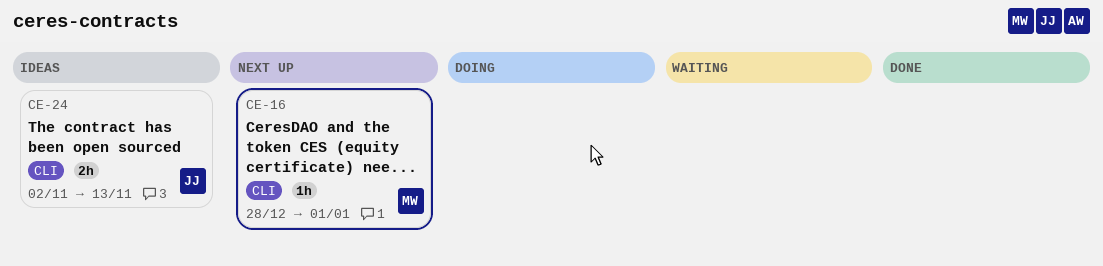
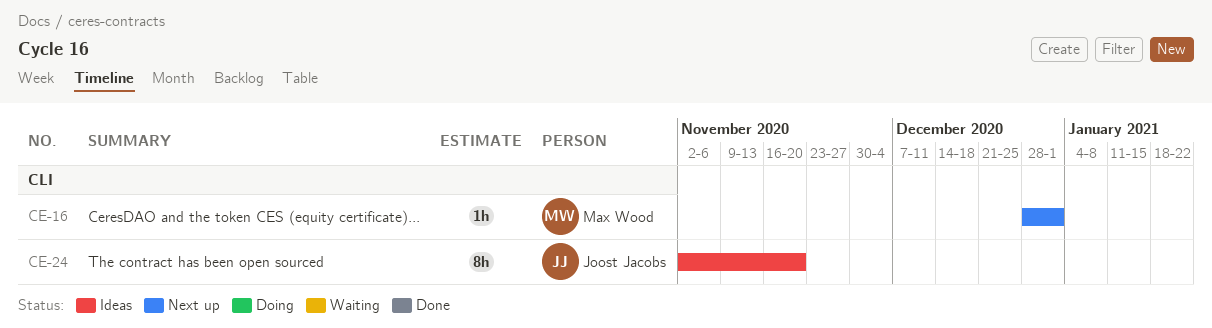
CE-24, estimate: 2h -> 8h
CE-24, due: Nov 13 -> Nov 20

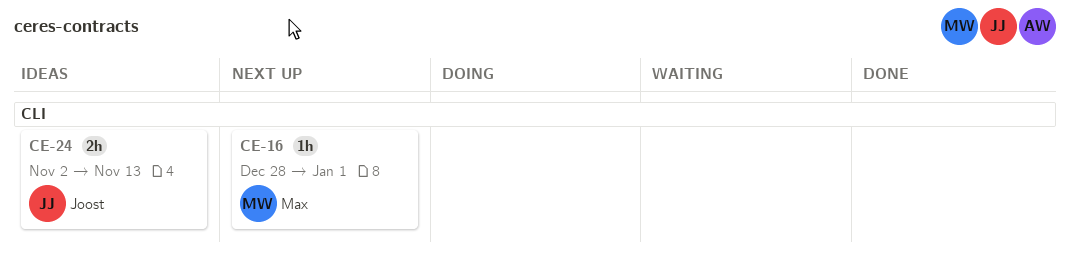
CE-24, estimate: 8h -> 2h
CE-24, due: Nov 20 -> Nov 13

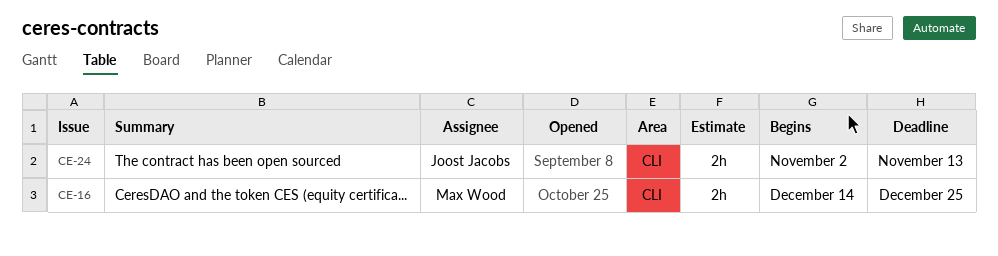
CE-16, estimate: 1h -> 2h
CE-16, start: Dec 28 -> Dec 14
CE-16, due: Jan 1 -> Dec 25

